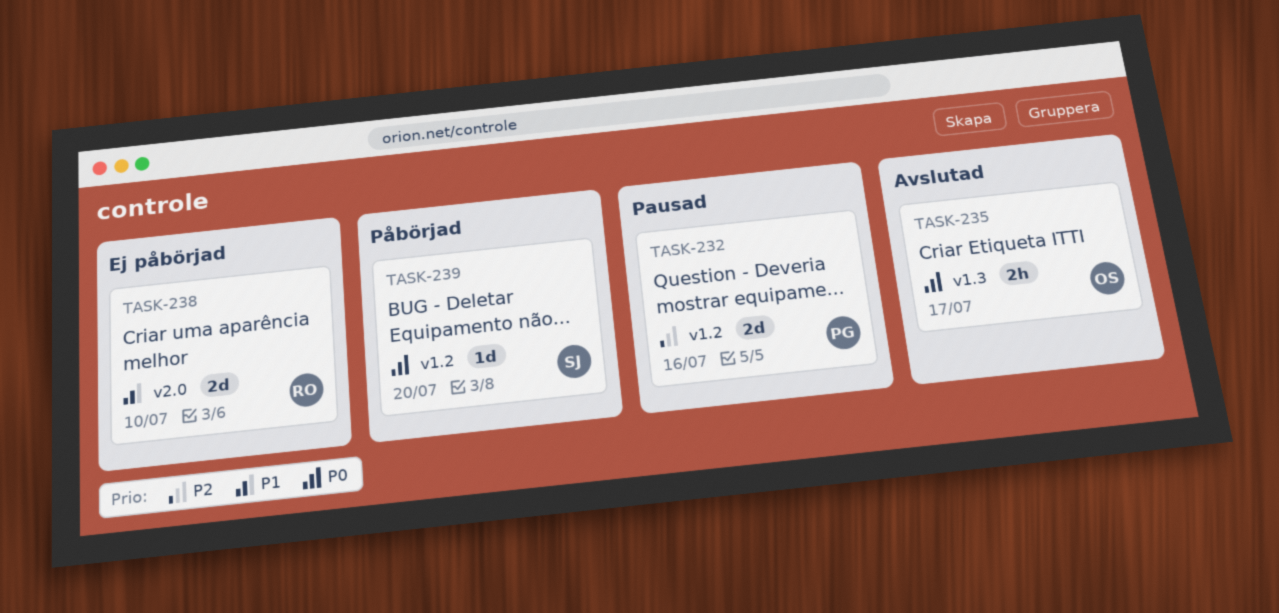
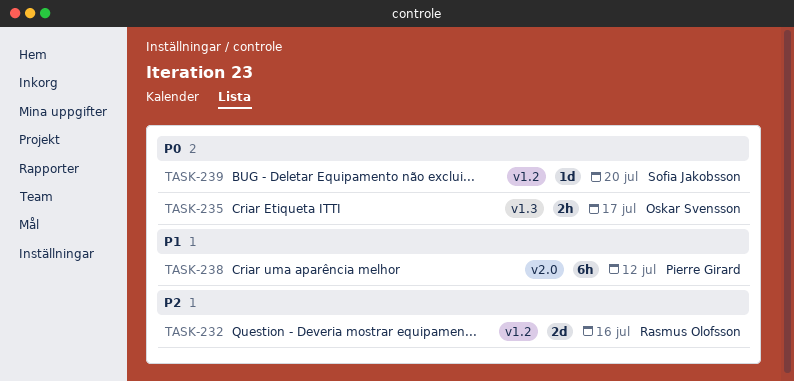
TASK-232, owner: Pierre Girard -> Rasmus Olofsson
TASK-238, owner: Rasmus Olofsson -> Pierre Girard
TASK-238, estimate: 2d -> 6h
TASK-238, due: Jul 10 -> Jul 12

